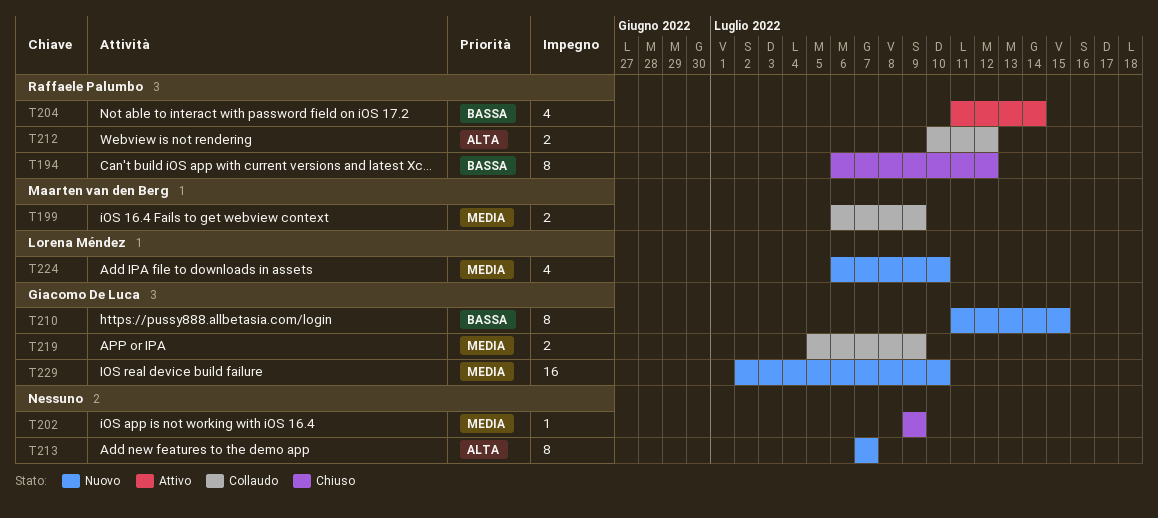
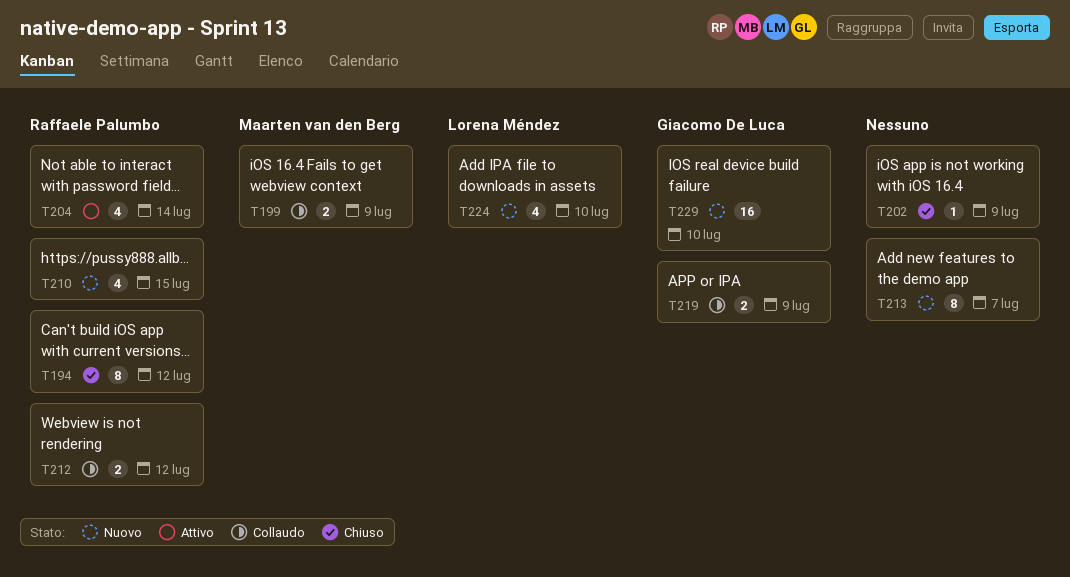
T210, owner: Giacomo De Luca -> Raffaele Palumbo
T210, estimate: 8 -> 4

